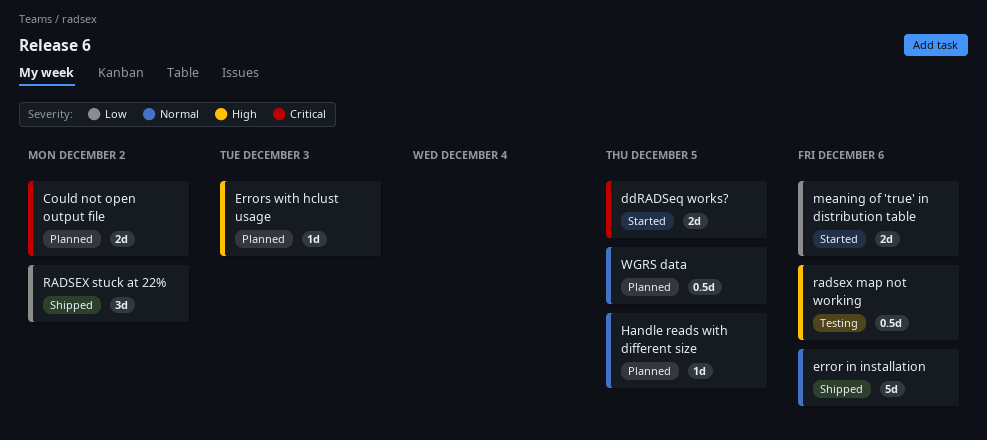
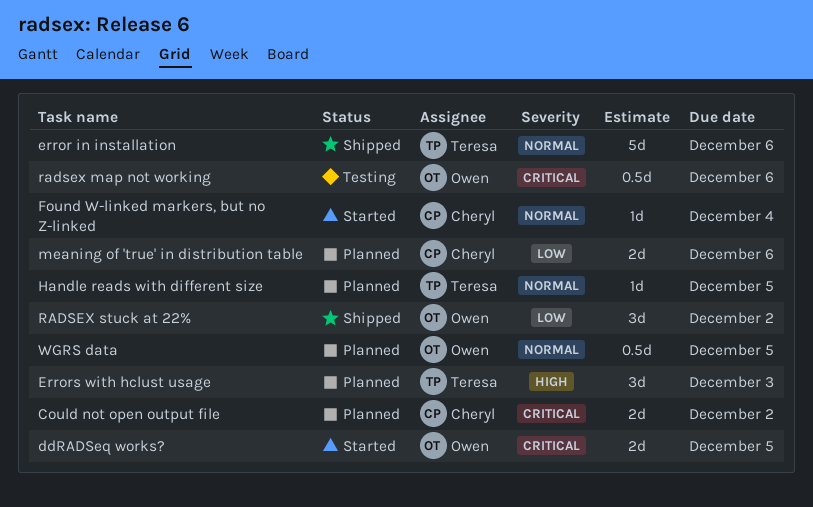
Errors with hclust usage, estimate: 1d -> 3d
Found W-linked markers, but no Z-linked: none -> present
meaning of 'true' in distribution table, status: Started -> Planned
radsex map not working, priority: High -> Critical

